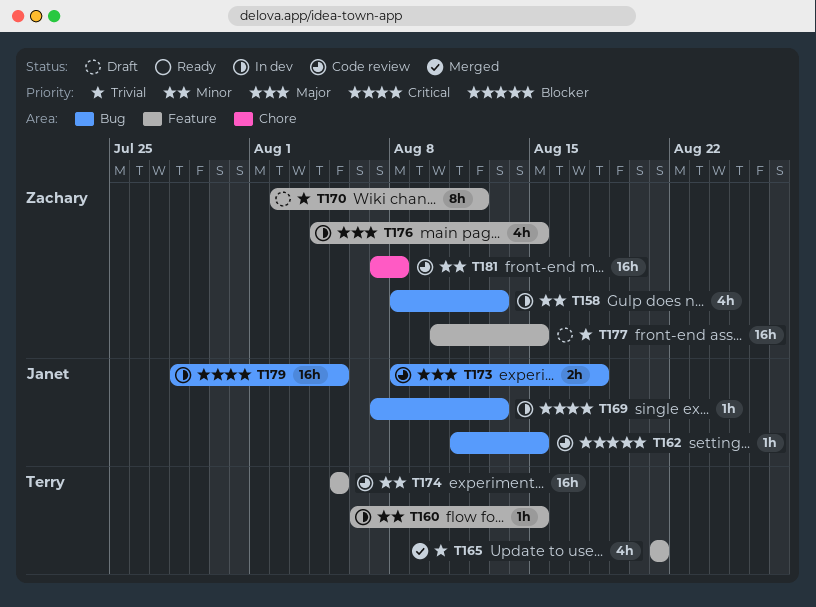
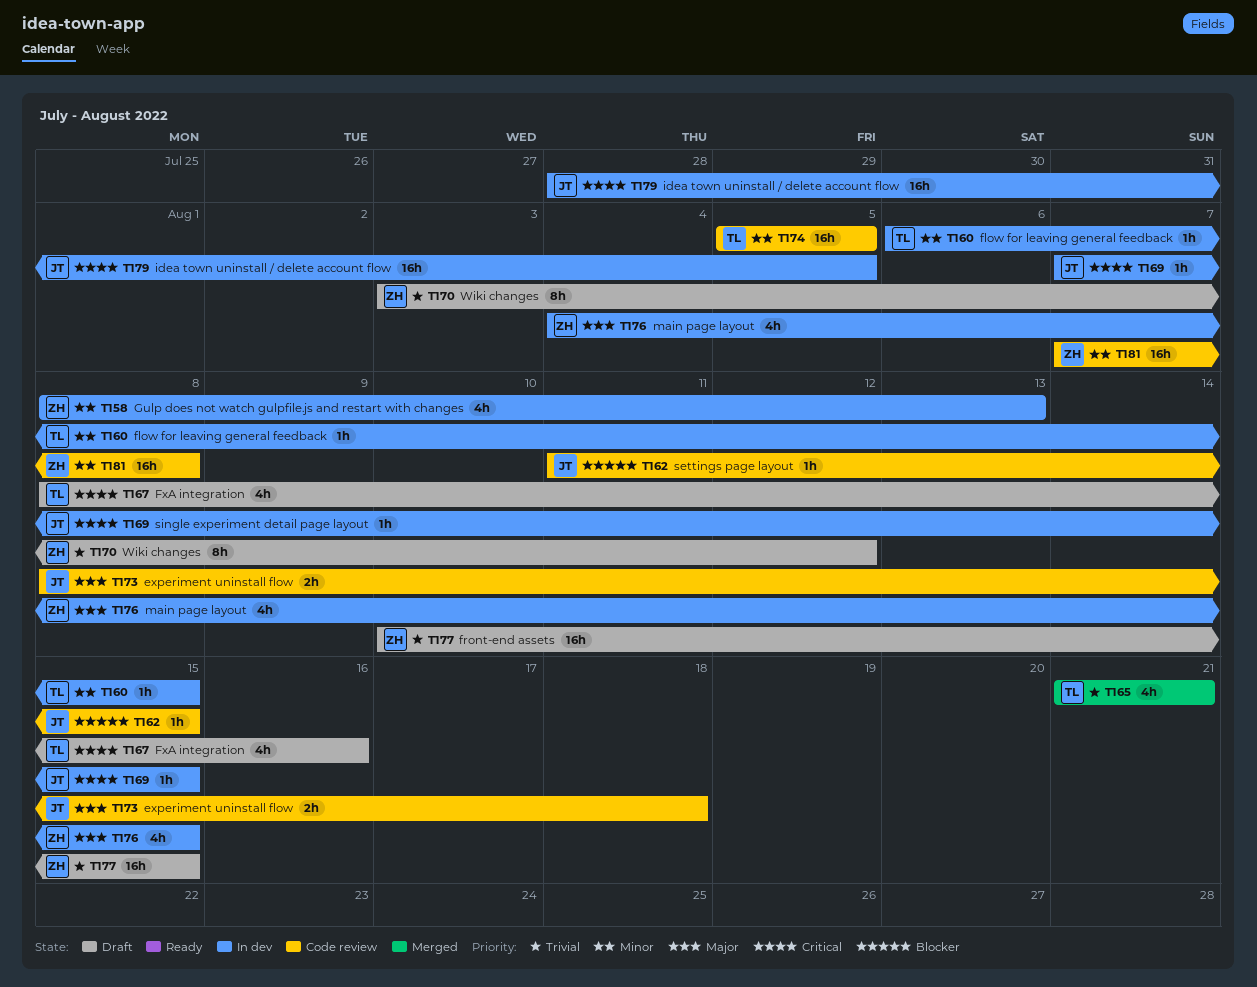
T167: none -> present
T169, due: Aug 13 -> Aug 15
T170, start: Aug 2 -> Aug 3

